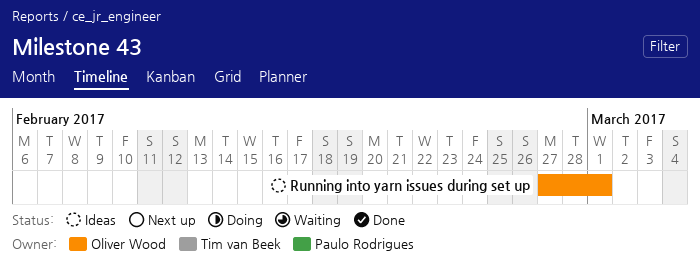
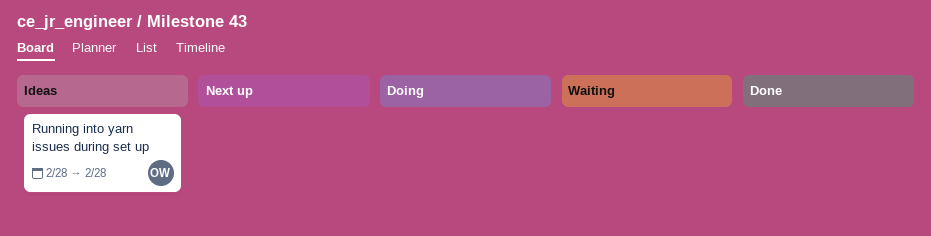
Running into yarn issues during set up, start: Feb 27 -> Feb 28
Running into yarn issues during set up, due: Mar 1 -> Feb 28

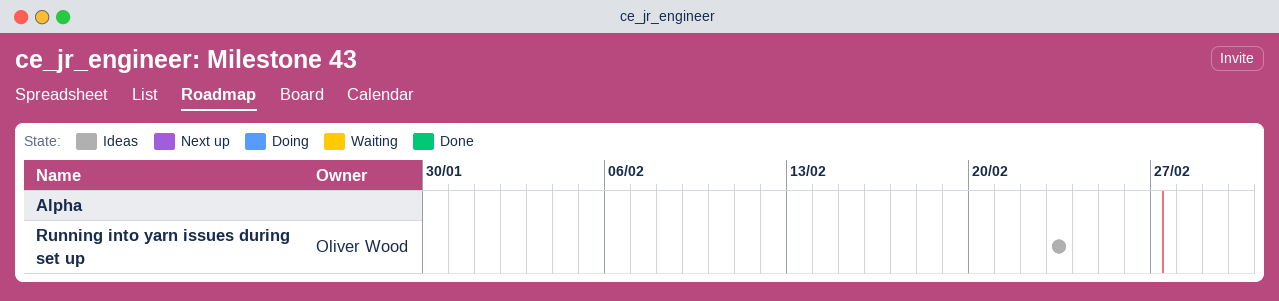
Running into yarn issues during set up, start: Feb 28 -> Feb 23
Running into yarn issues during set up, due: Feb 28 -> Feb 23

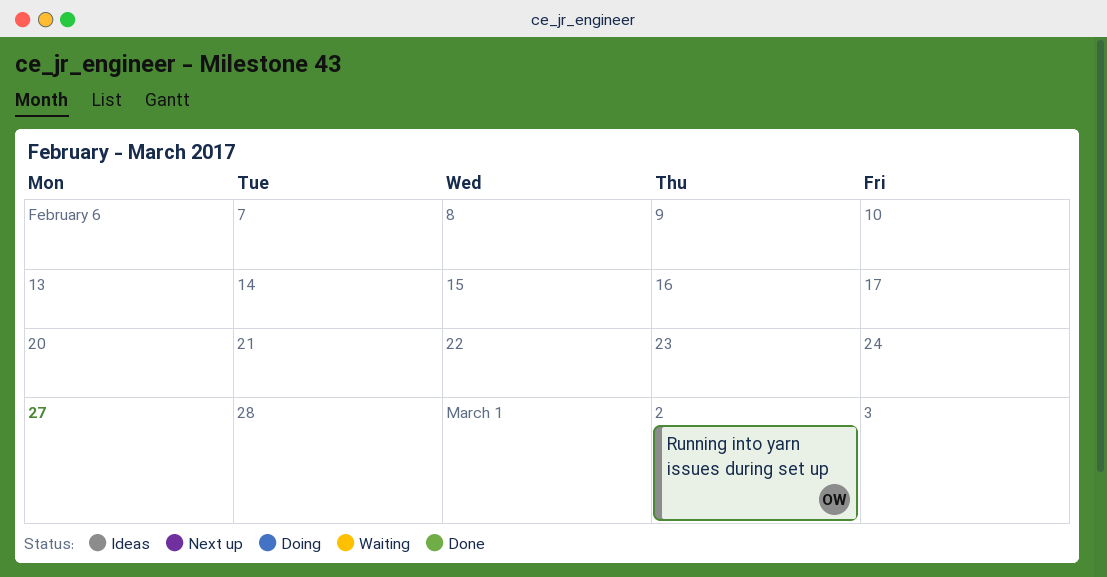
Running into yarn issues during set up, due: Feb 23 -> Mar 2

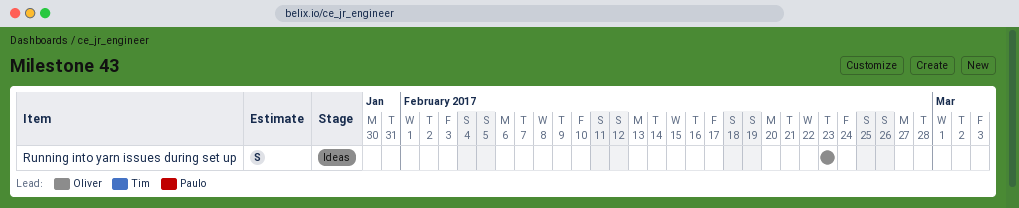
Running into yarn issues during set up, due: Mar 2 -> Feb 23

